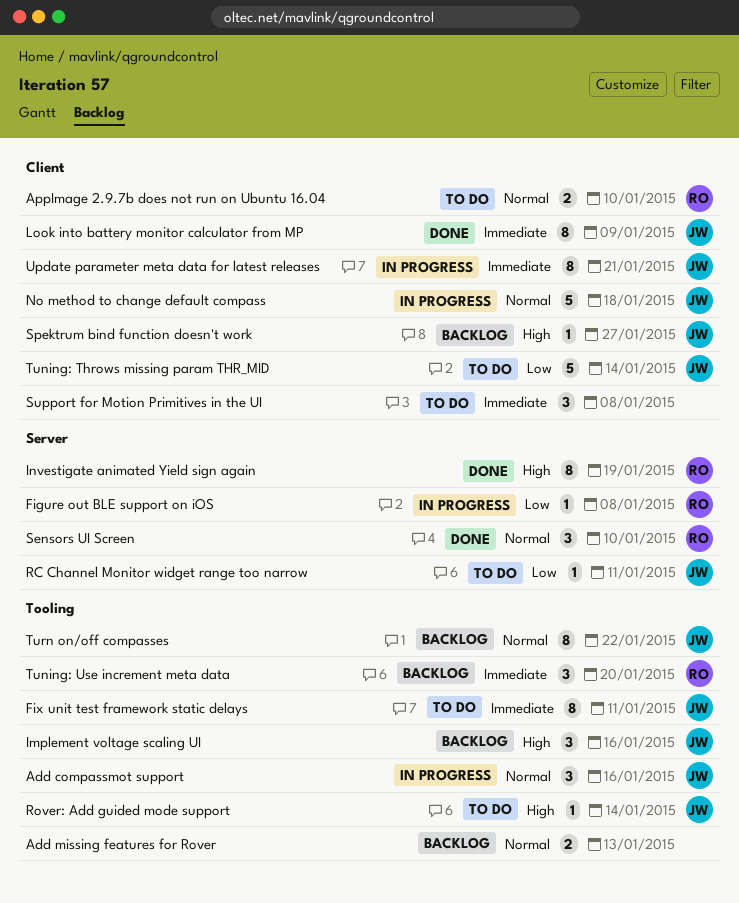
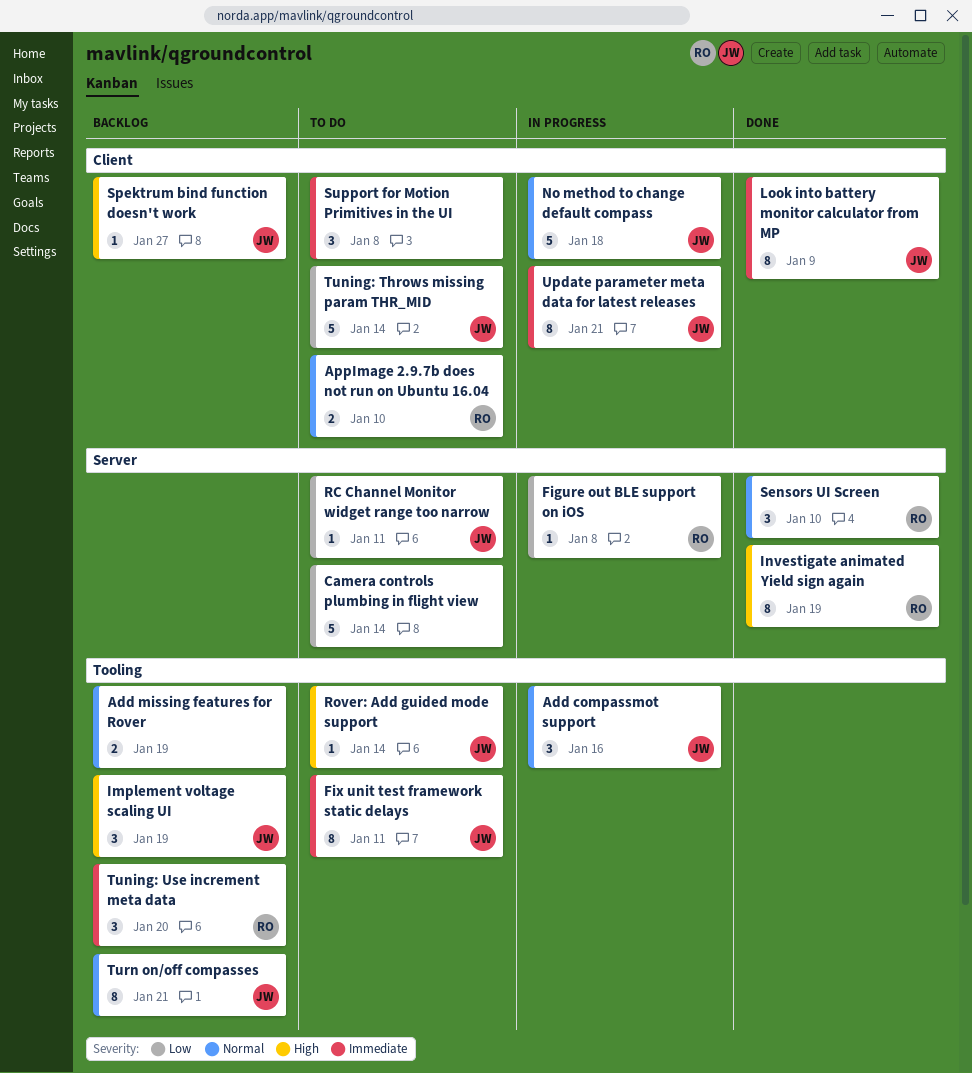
Add missing features for Rover, due: Jan 13 -> Jan 19
Camera controls plumbing in flight view: none -> present
Implement voltage scaling UI, due: Jan 16 -> Jan 19
Turn on/off compasses, due: Jan 22 -> Jan 21

